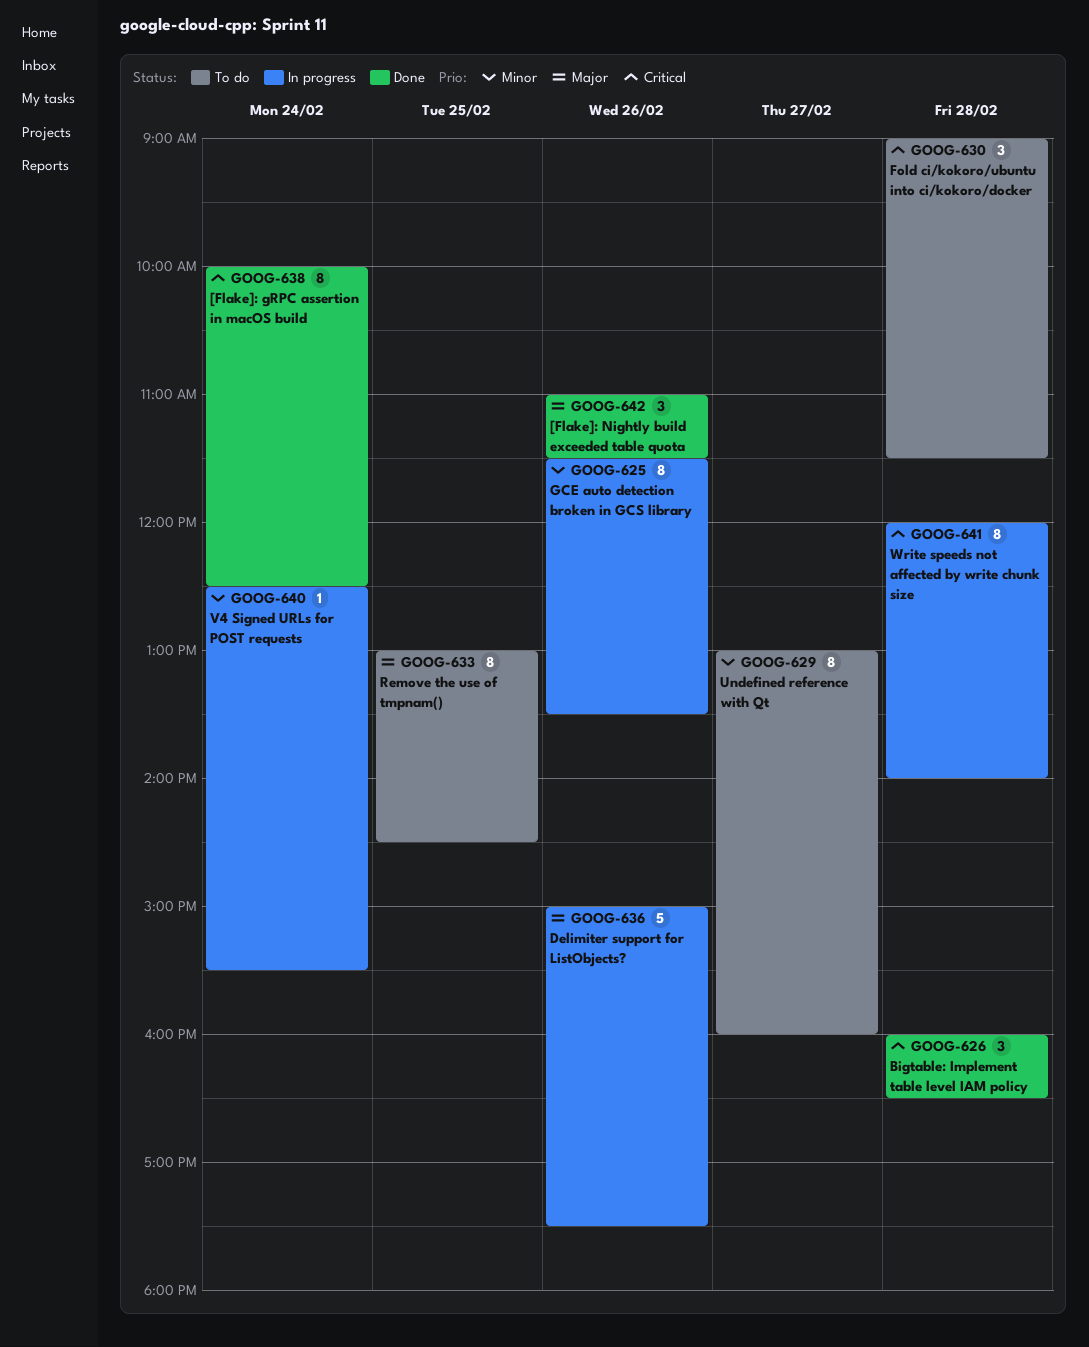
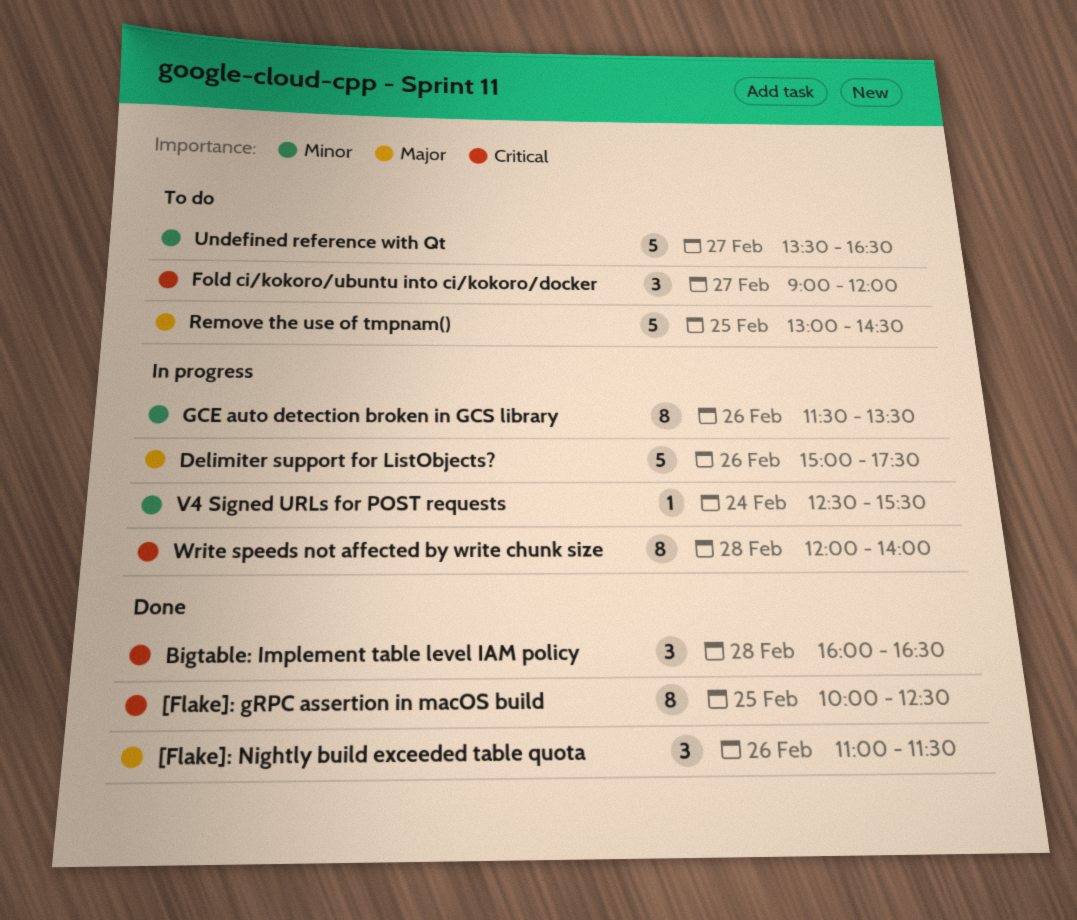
[Flake]: gRPC assertion in macOS build, day: Feb 24 -> Feb 25
Fold ci/kokoro/ubuntu into ci/kokoro/docker, day: Feb 28 -> Feb 27
Fold ci/kokoro/ubuntu into ci/kokoro/docker, ends: 11:30 -> 12:00
Remove the use of tmpnam(), estimate: 8 -> 5
Undefined reference with Qt, estimate: 8 -> 5
Undefined reference with Qt, begins: 13:00 -> 13:30
Undefined reference with Qt, ends: 16:00 -> 16:30

